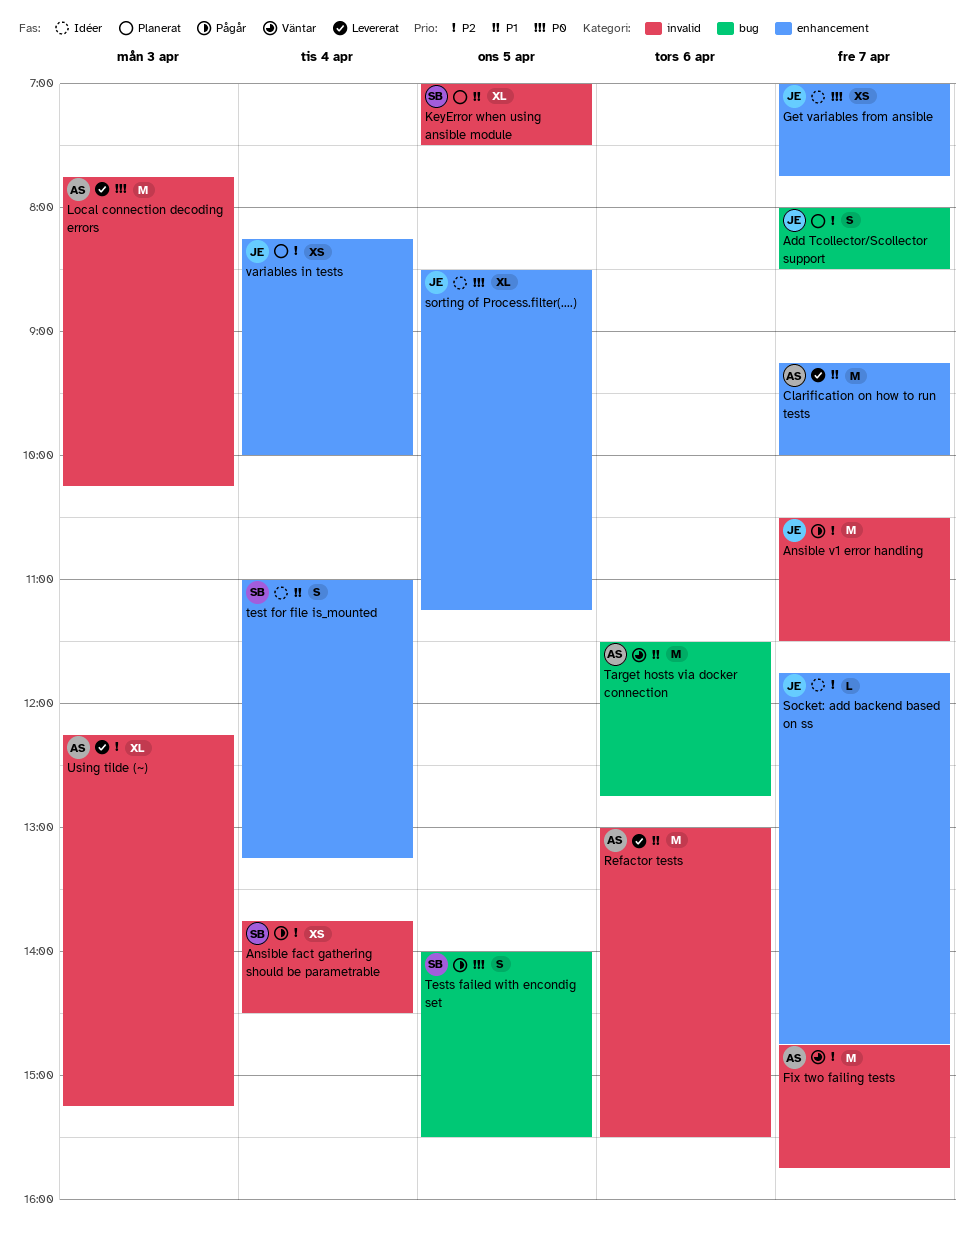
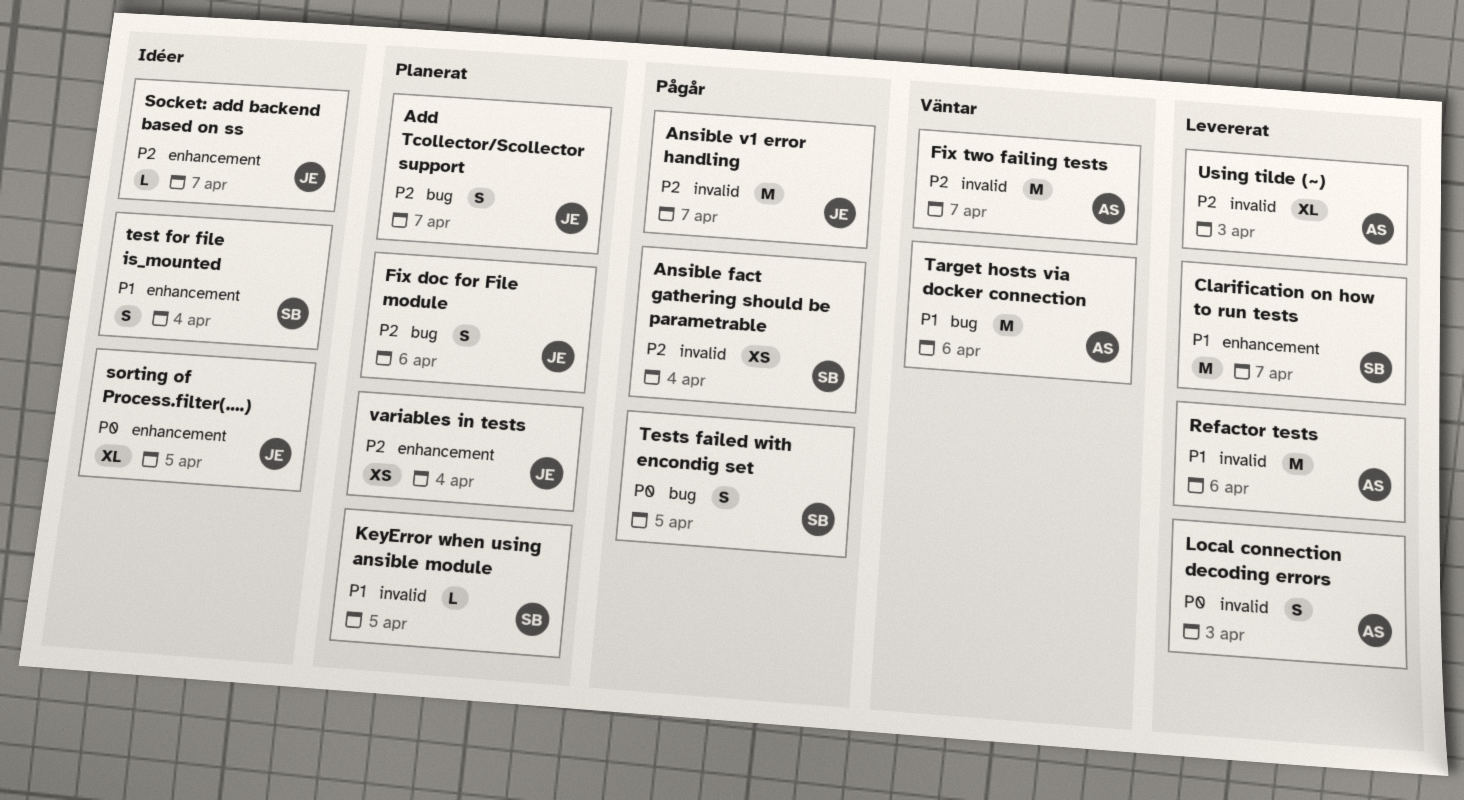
Clarification on how to run tests, owner: AS -> SB
Fix doc for File module: none -> present
Get variables from ansible: present -> none
KeyError when using ansible module, estimate: XL -> L
Local connection decoding errors, estimate: M -> S

